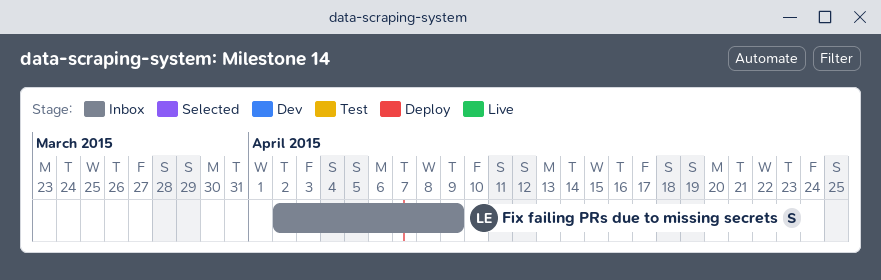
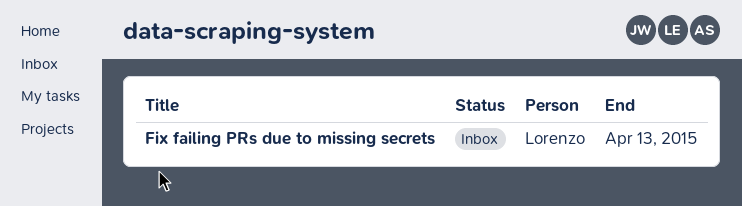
Fix failing PRs due to missing secrets, due: Apr 9 -> Apr 13

